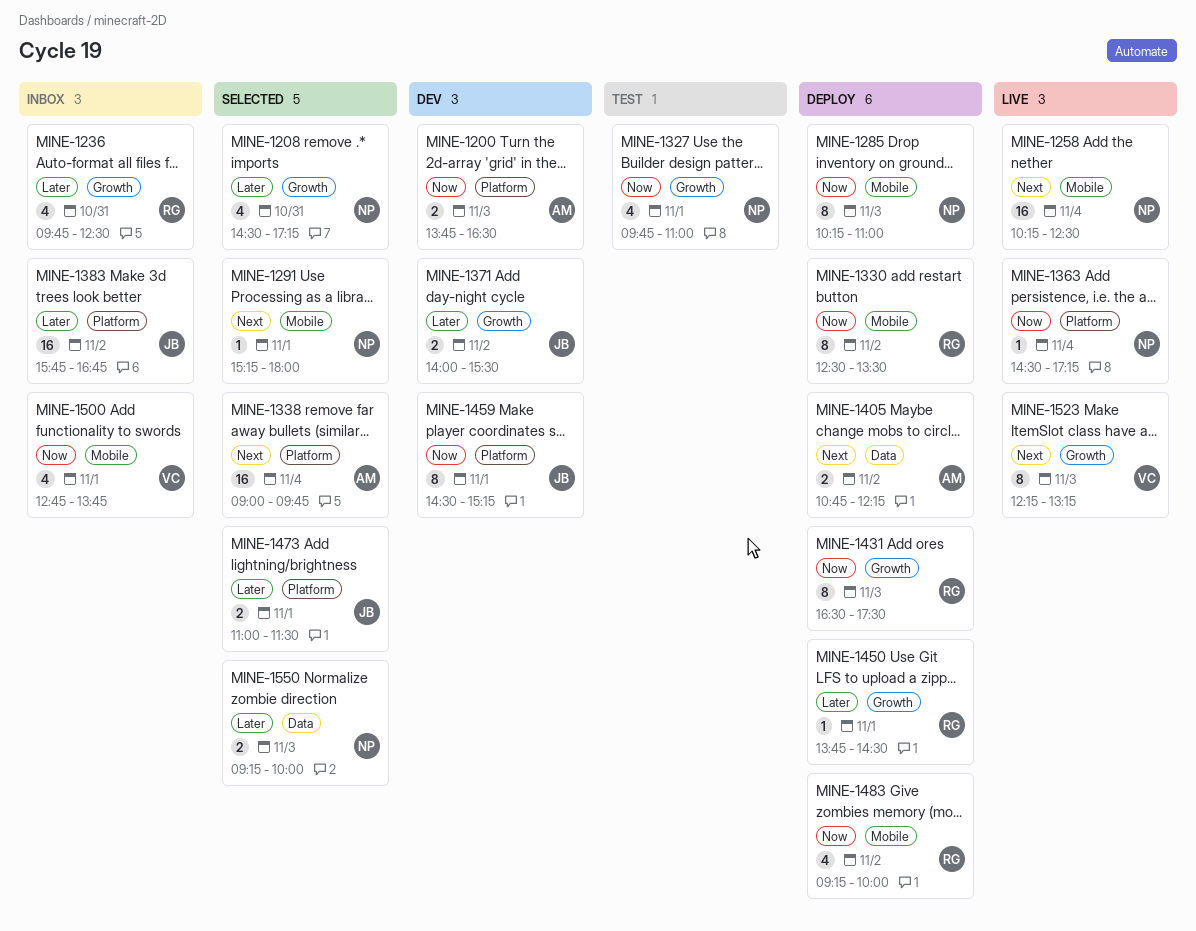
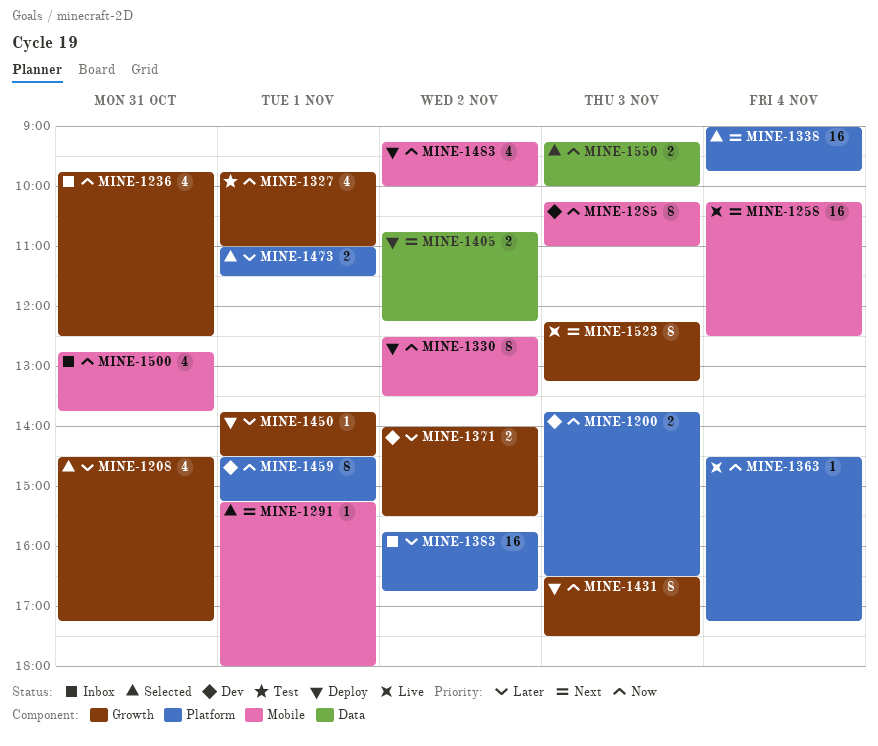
MINE-1236, priority: Later -> Now
MINE-1285, status: Deploy -> Dev
MINE-1500, day: Nov 1 -> Oct 31
MINE-1550, priority: Later -> Now

